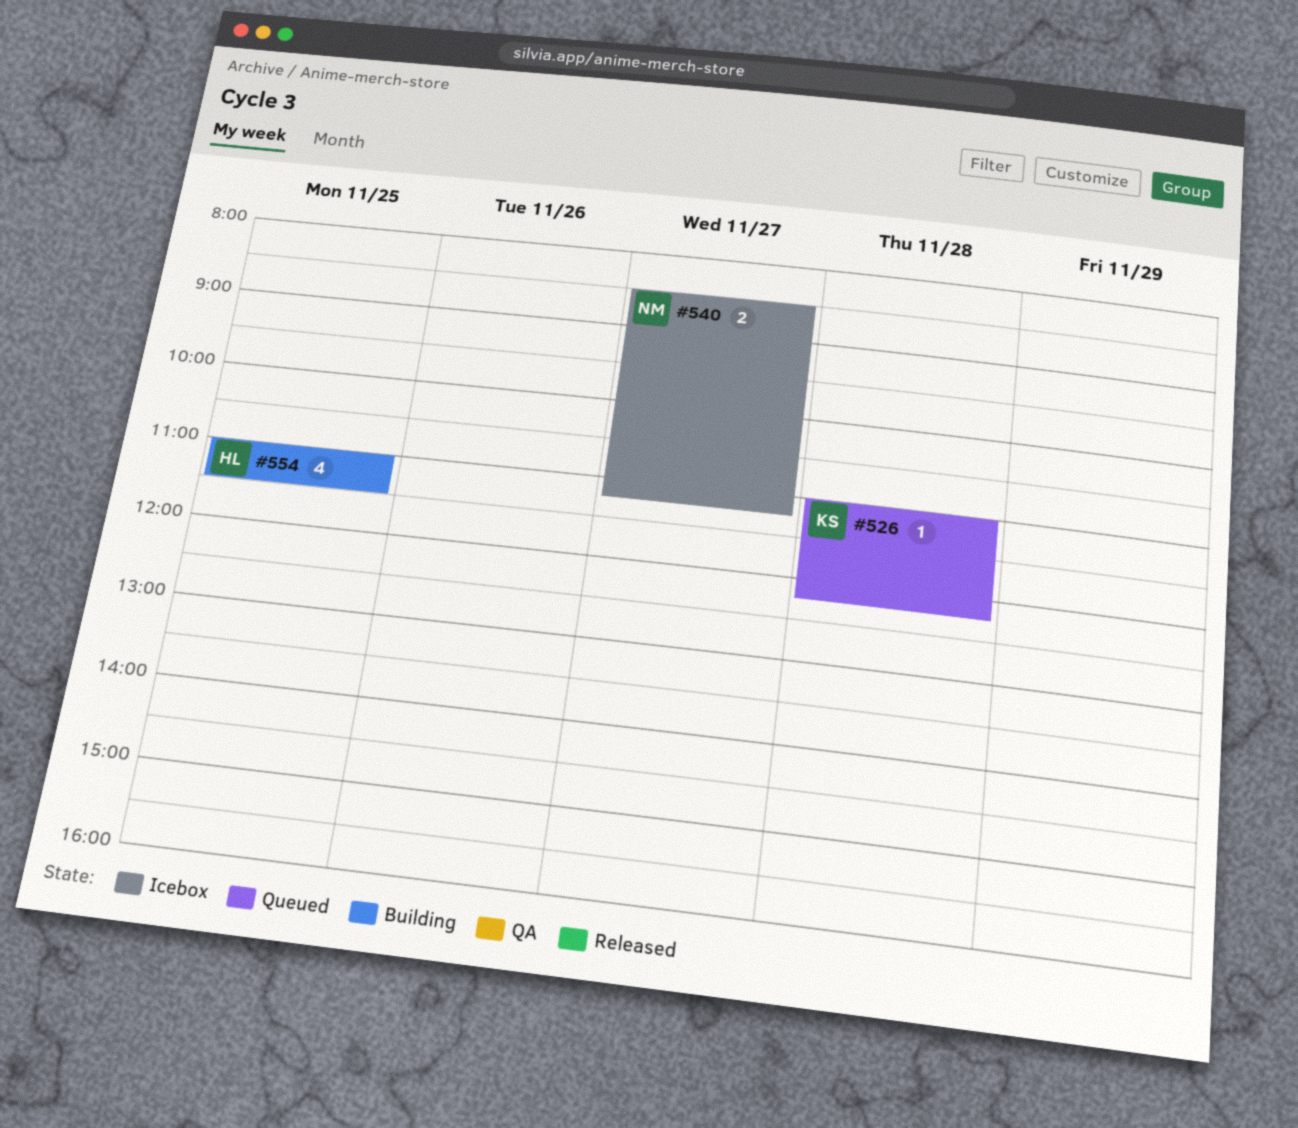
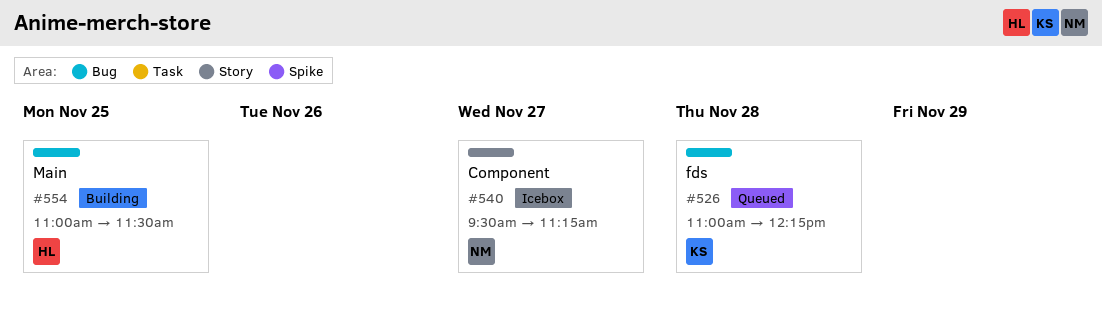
#540, begins: 08:30 -> 09:30

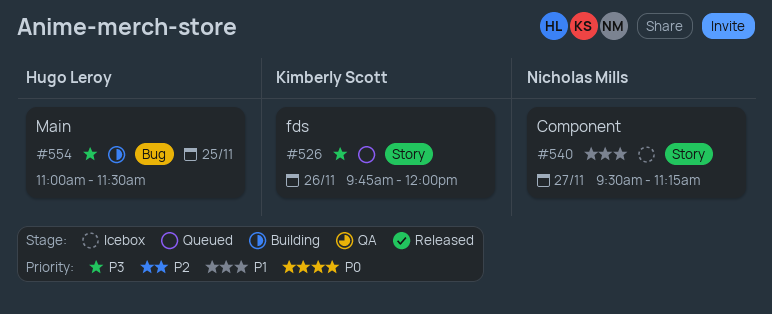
#526, label: Bug -> Story
#526, day: Nov 28 -> Nov 26
#526, begins: 11:00 -> 09:45
#526, ends: 12:15 -> 12:00

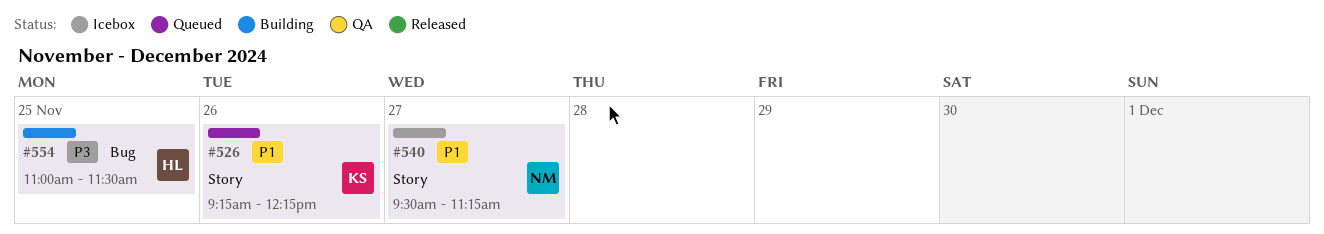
#526, priority: P3 -> P1
#526, begins: 09:45 -> 09:15
#526, ends: 12:00 -> 12:15

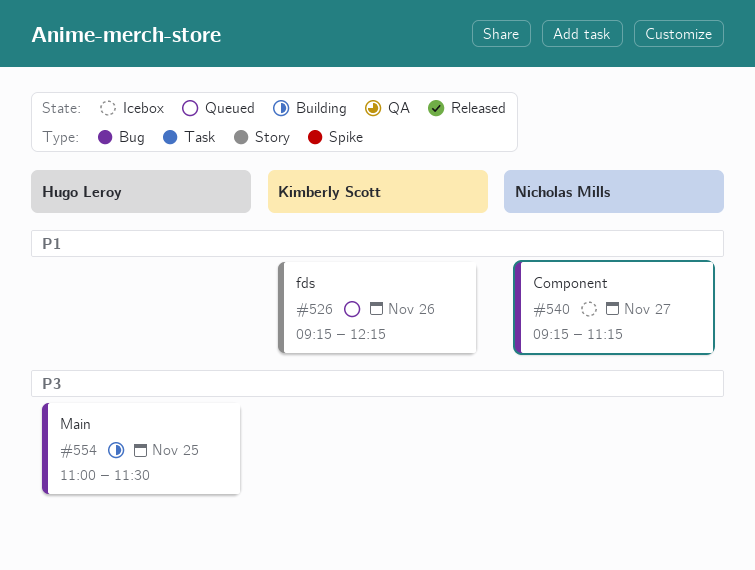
#540, label: Story -> Bug
#540, begins: 09:30 -> 09:15

